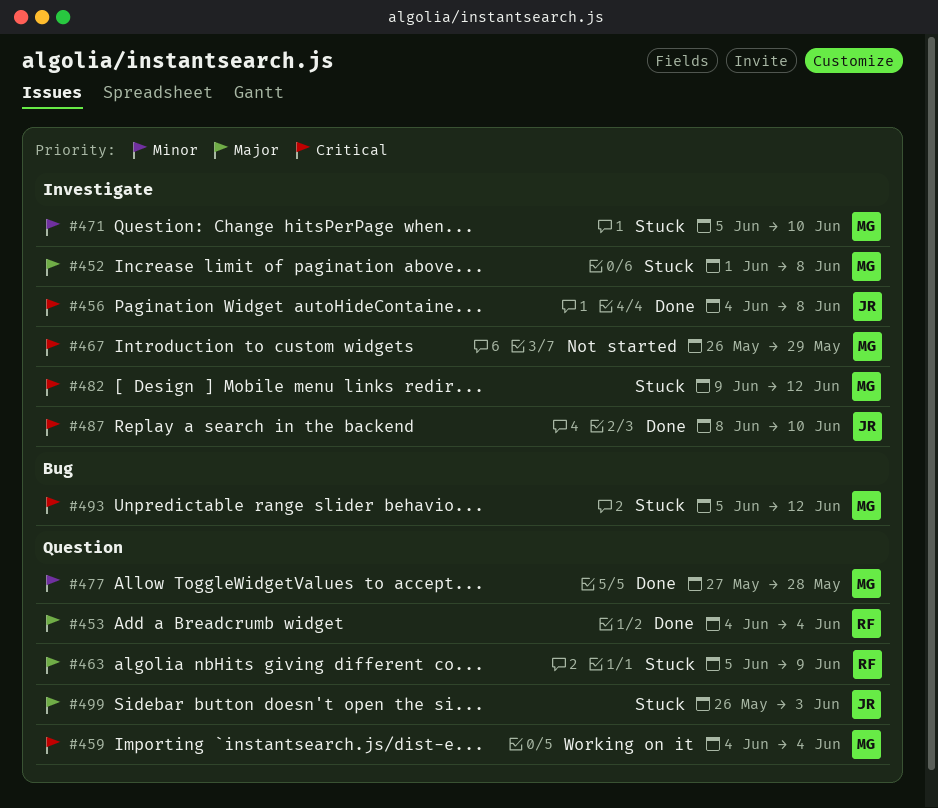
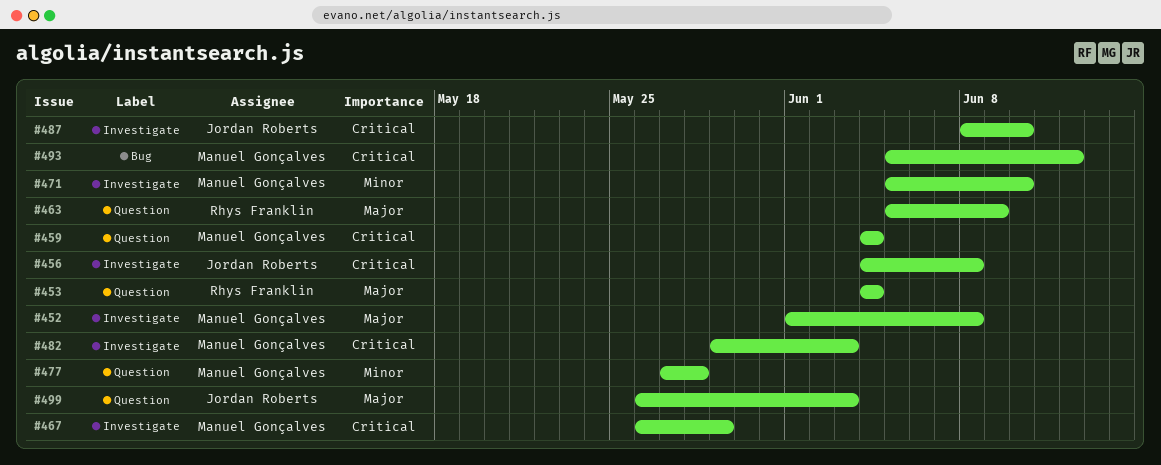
#482, start: Jun 9 -> May 29
#482, due: Jun 12 -> Jun 3

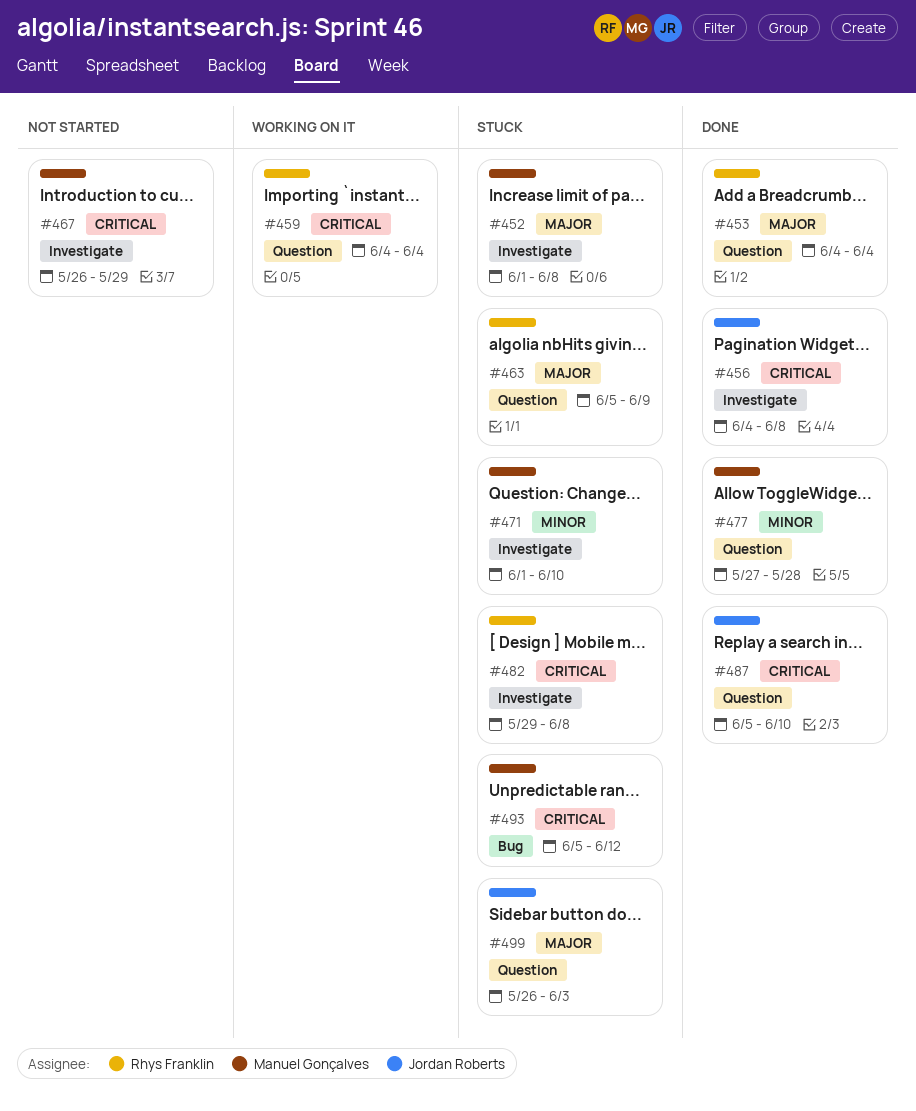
#459, owner: Manuel Gonçalves -> Rhys Franklin
#471, start: Jun 5 -> Jun 1
#482, owner: Manuel Gonçalves -> Rhys Franklin
#482, due: Jun 3 -> Jun 8
#487, label: Investigate -> Question
#487, start: Jun 8 -> Jun 5

